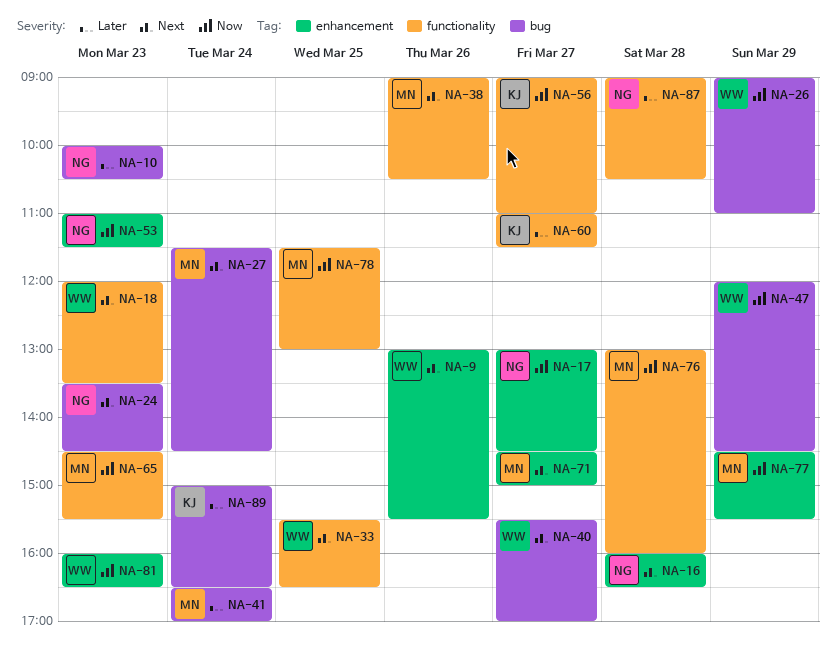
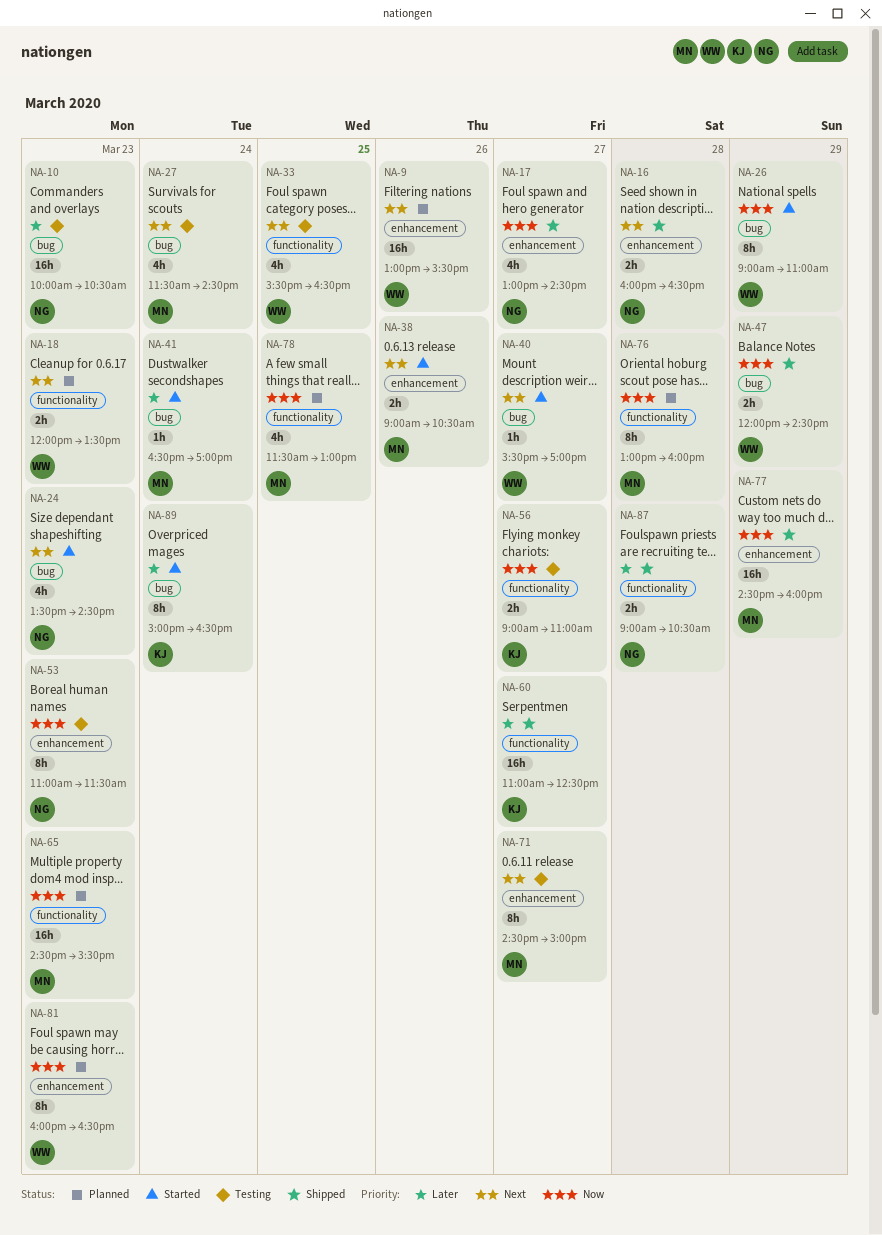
NA-38, label: functionality -> enhancement
NA-60, ends: 11:30 -> 12:30
NA-77, ends: 15:30 -> 16:00

